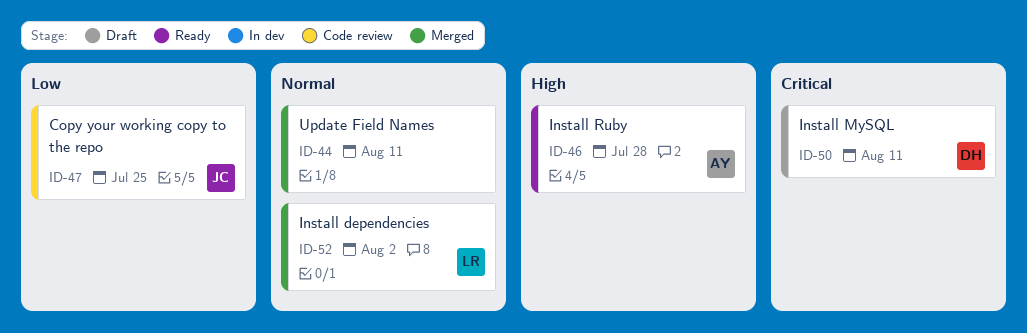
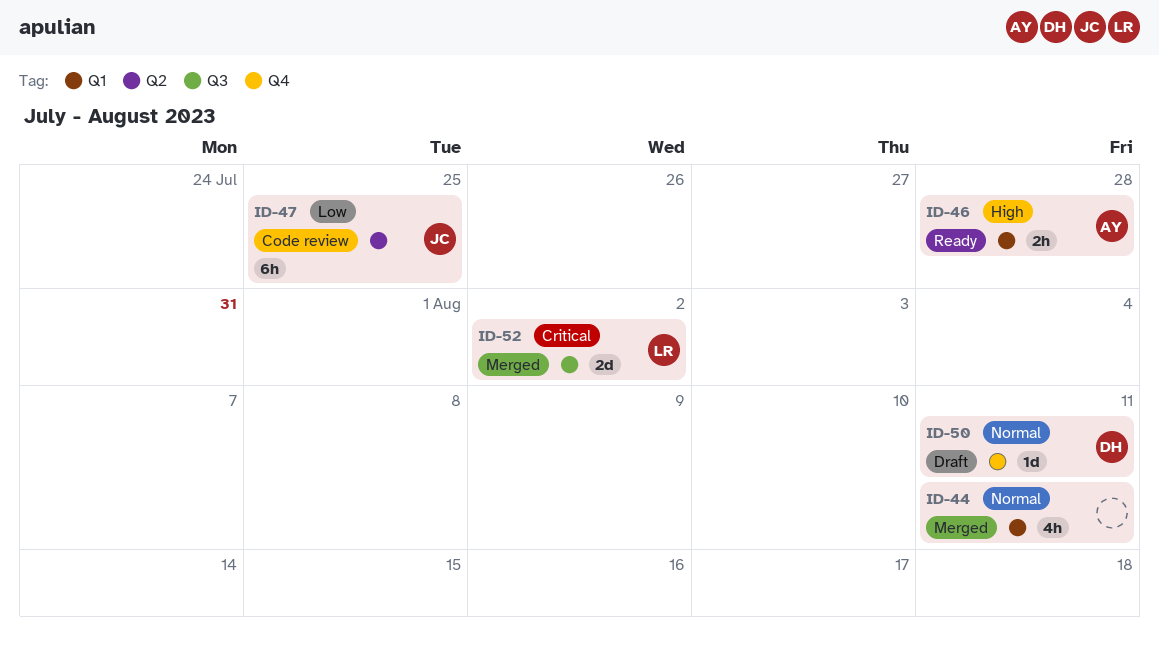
ID-50, priority: Critical -> Normal
ID-52, priority: Normal -> Critical

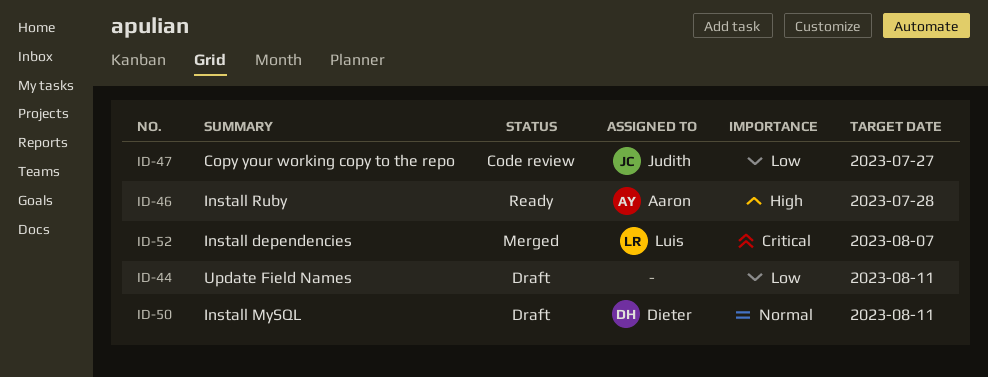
ID-44, status: Merged -> Draft
ID-44, priority: Normal -> Low
ID-47, due: Jul 25 -> Jul 27
ID-52, due: Aug 2 -> Aug 7

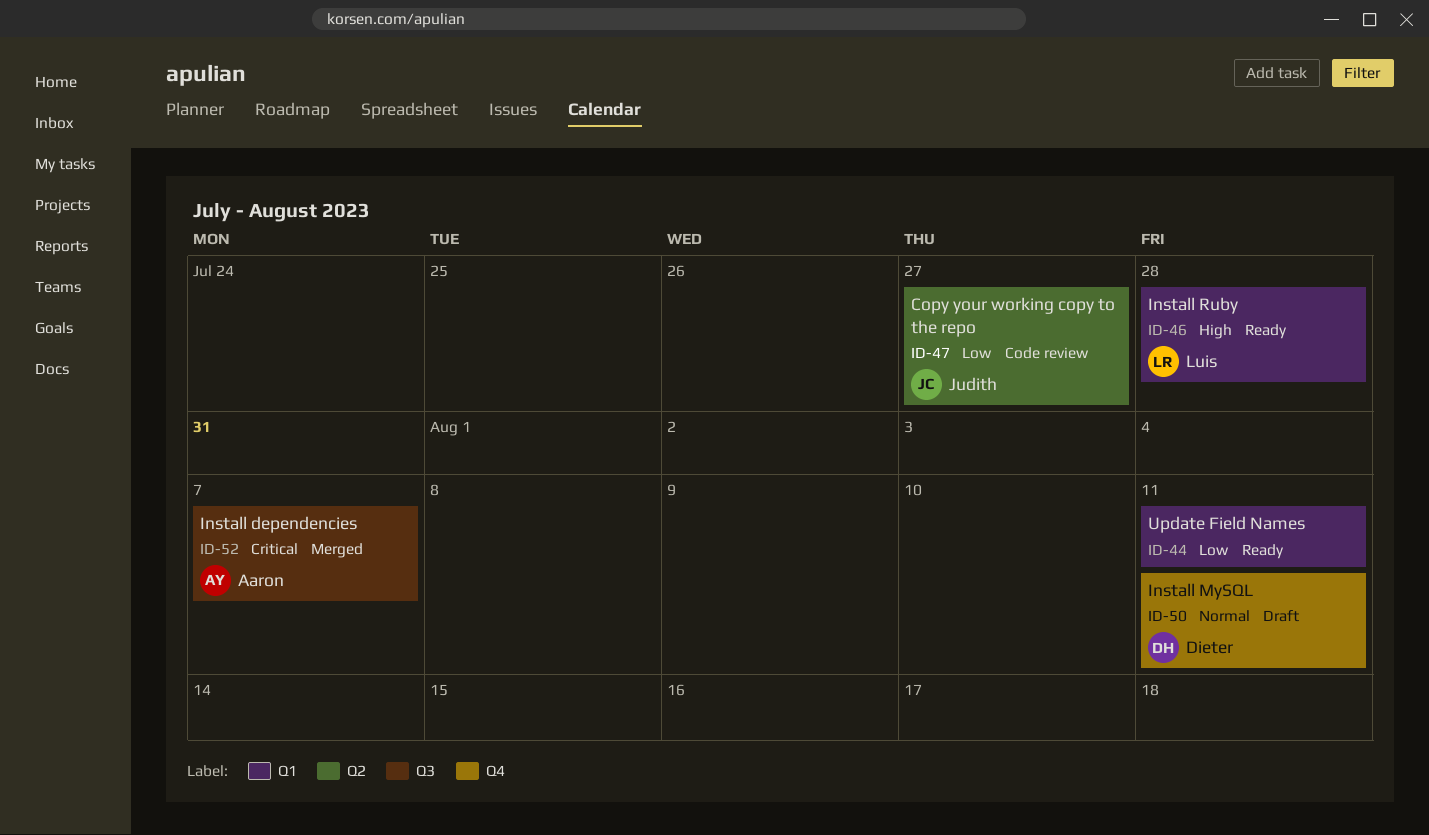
ID-44, status: Draft -> Ready
ID-46, owner: Aaron -> Luis
ID-52, owner: Luis -> Aaron

